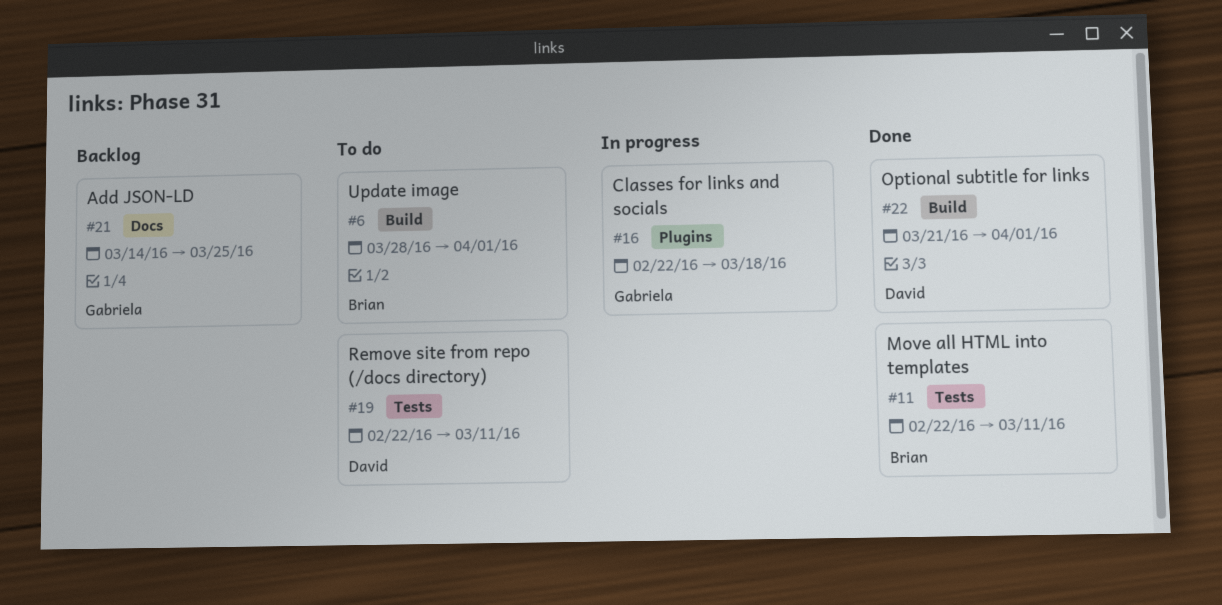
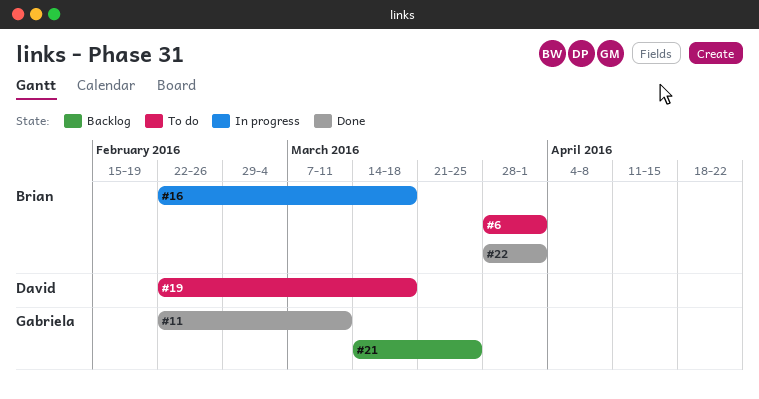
#11, owner: Brian -> Gabriela
#16, owner: Gabriela -> Brian
#19, due: Mar 11 -> Mar 18
#22, owner: David -> Brian
#22, start: Mar 21 -> Mar 28

